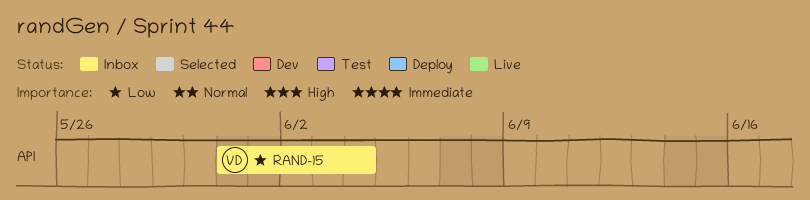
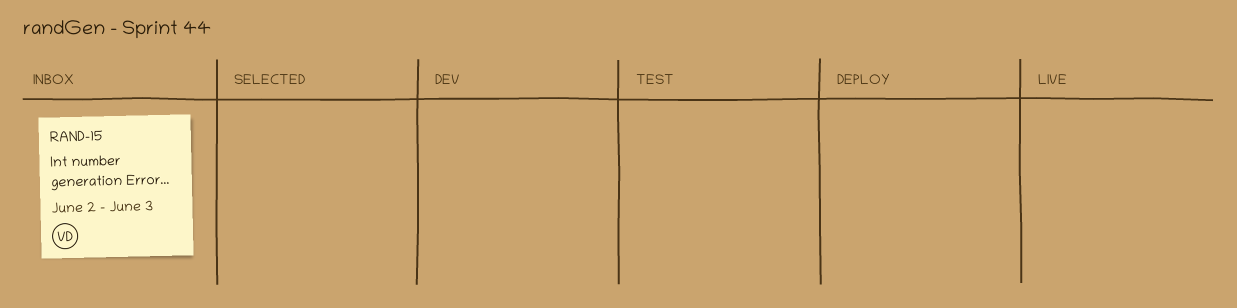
RAND-15, start: May 31 -> Jun 2
RAND-15, due: Jun 4 -> Jun 3

